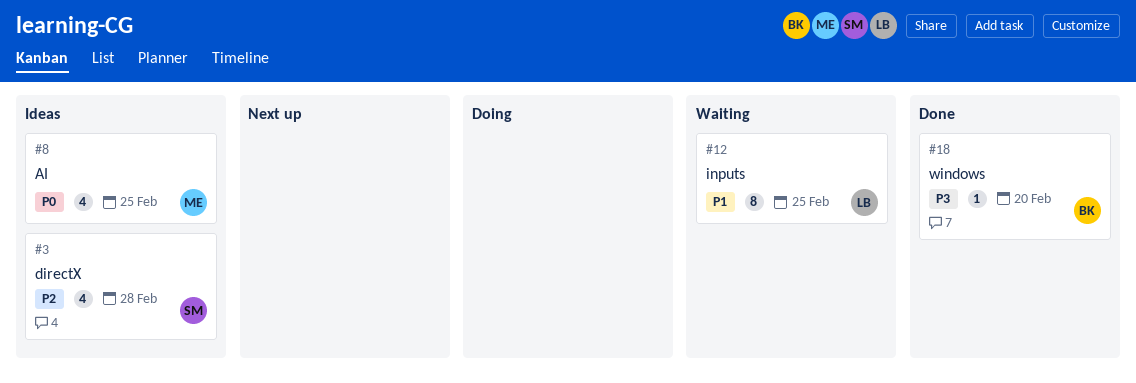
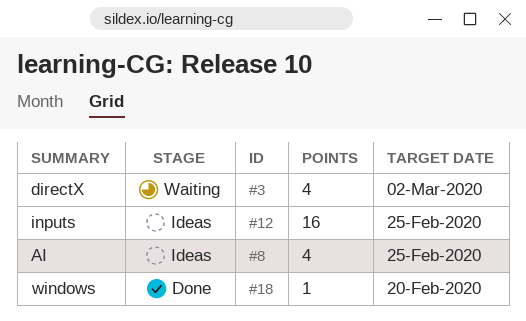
#3, status: Ideas -> Waiting
#3, due: Feb 28 -> Mar 2
#12, status: Waiting -> Ideas
#12, estimate: 8 -> 16

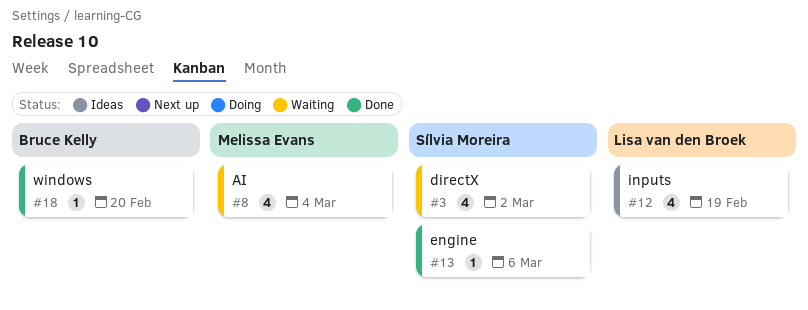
#8, status: Ideas -> Waiting
#8, due: Feb 25 -> Mar 4
#12, estimate: 16 -> 4
#12, due: Feb 25 -> Feb 19
#13: none -> present

